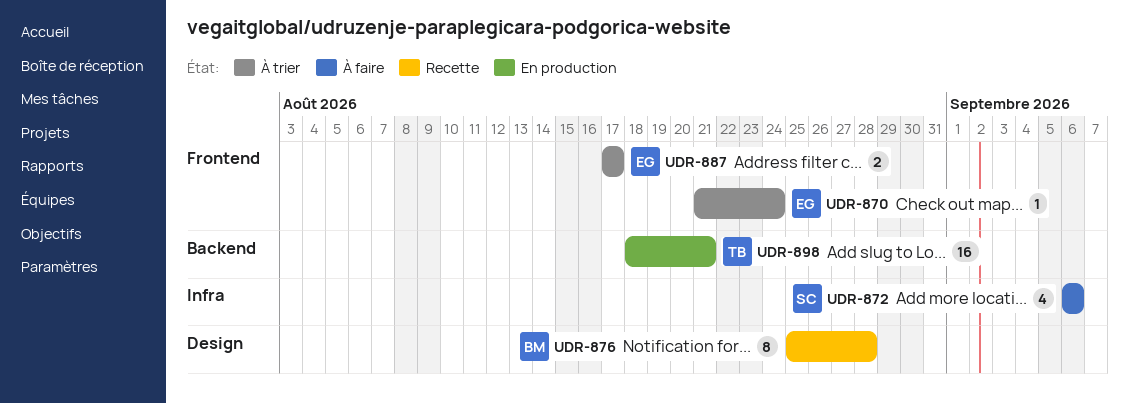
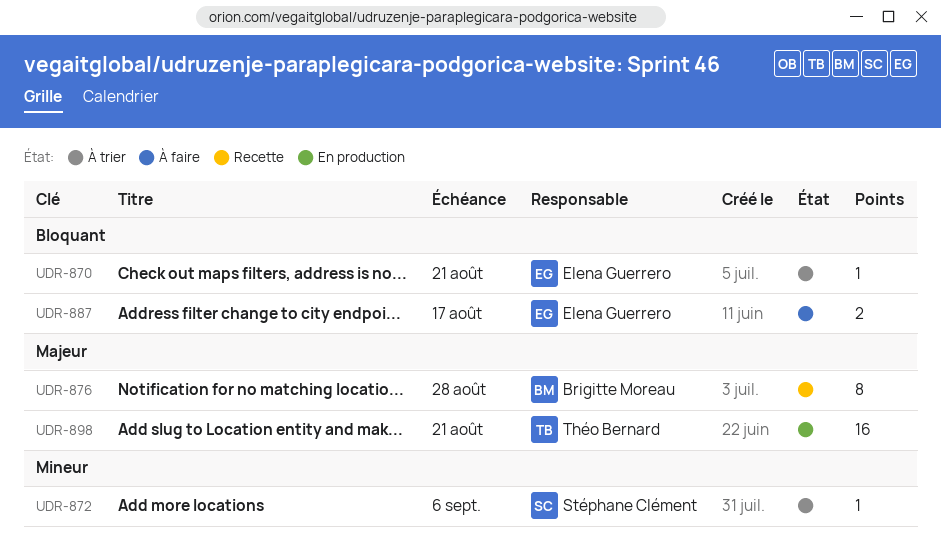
UDR-870, due: Aug 24 -> Aug 21
UDR-872, status: À faire -> À trier
UDR-872, estimate: 4 -> 1
UDR-887, status: À trier -> À faire

